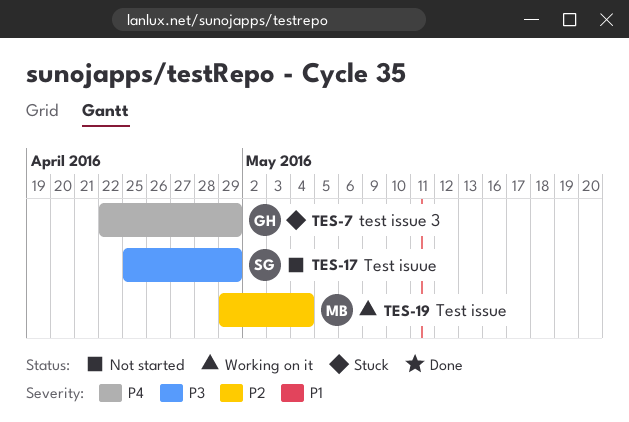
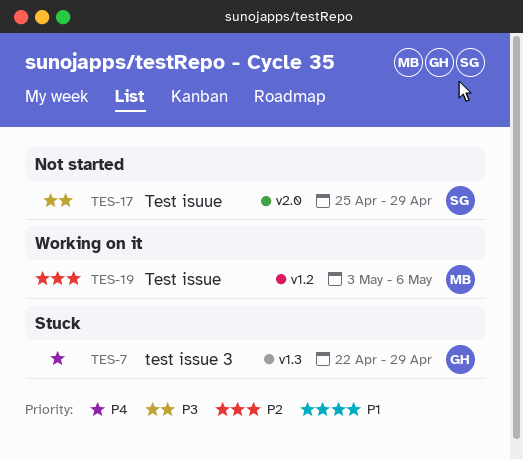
TES-19, start: Apr 29 -> May 3
TES-19, due: May 4 -> May 6

